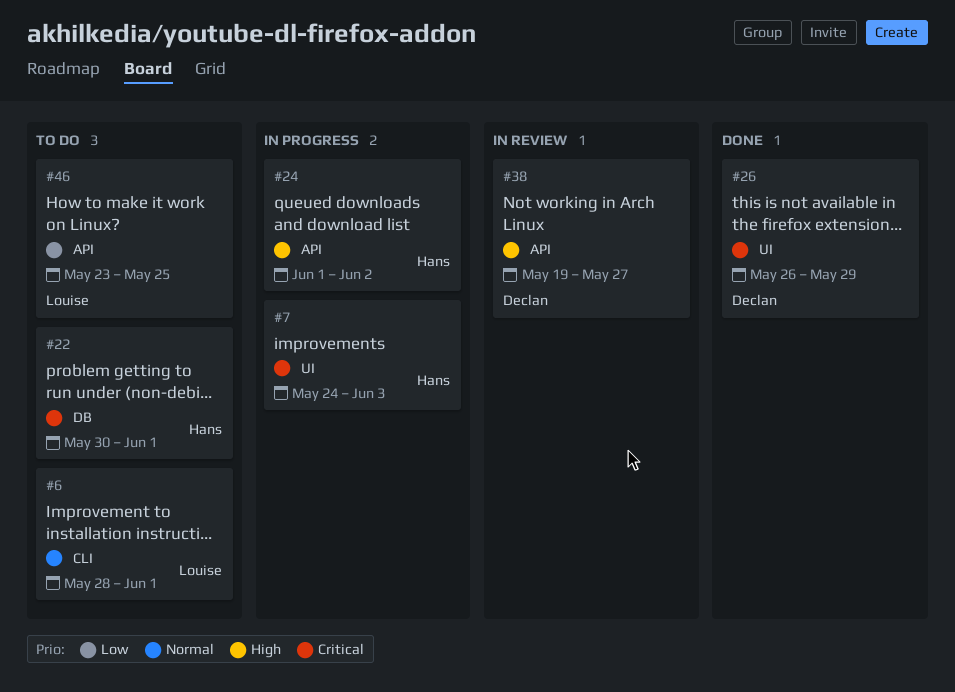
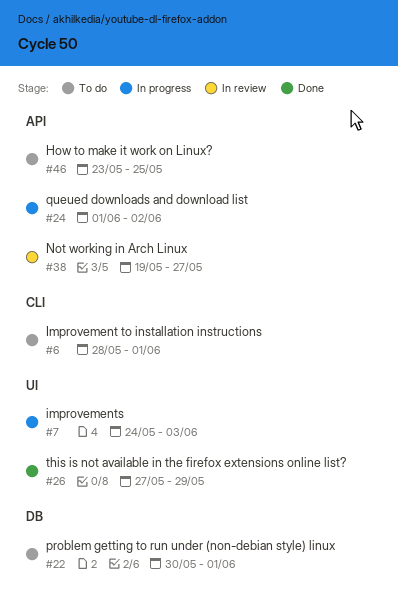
#26, start: May 26 -> May 27

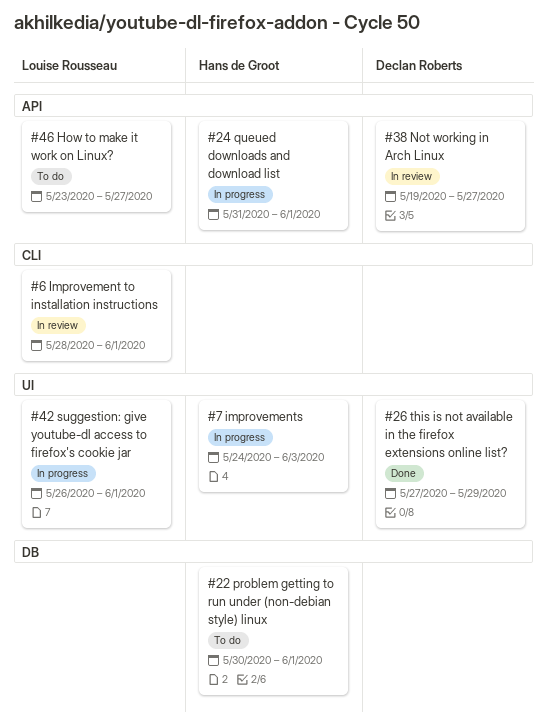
#6, status: To do -> In review
#24, start: Jun 1 -> May 31
#24, due: Jun 2 -> Jun 1
#42: none -> present
#46, due: May 25 -> May 27

